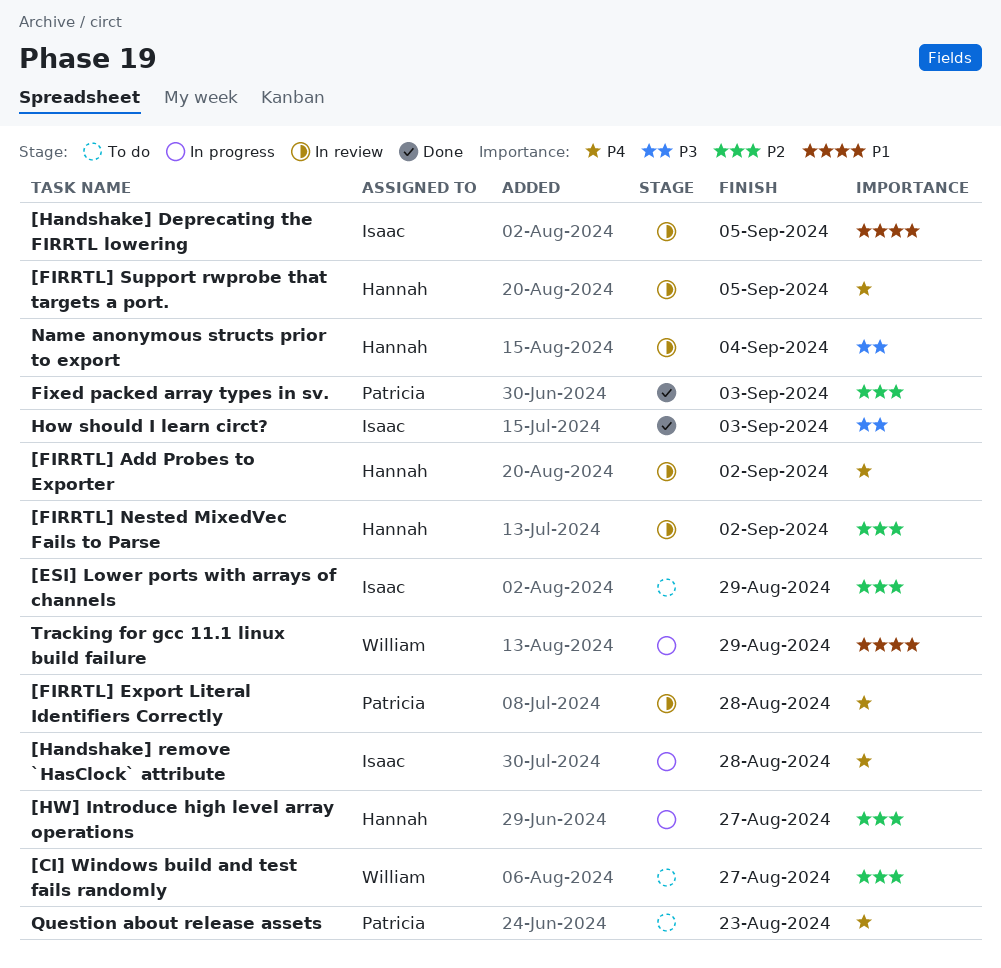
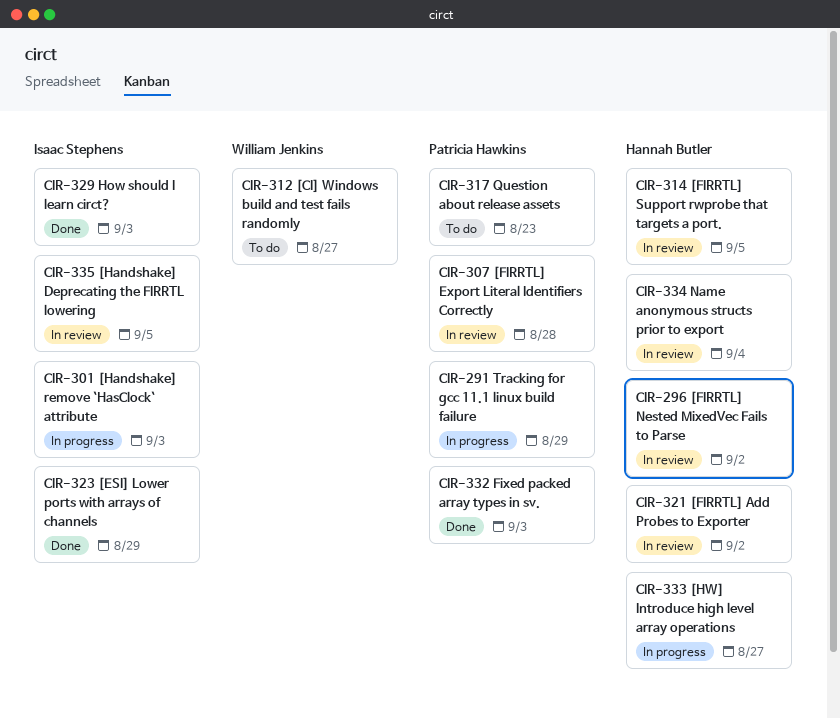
[ESI] Lower ports with arrays of channels, status: To do -> Done
[Handshake] remove `HasClock` attribute, due: Aug 28 -> Sep 3
Tracking for gcc 11.1 linux build failure, owner: William Jenkins -> Patricia Hawkins

